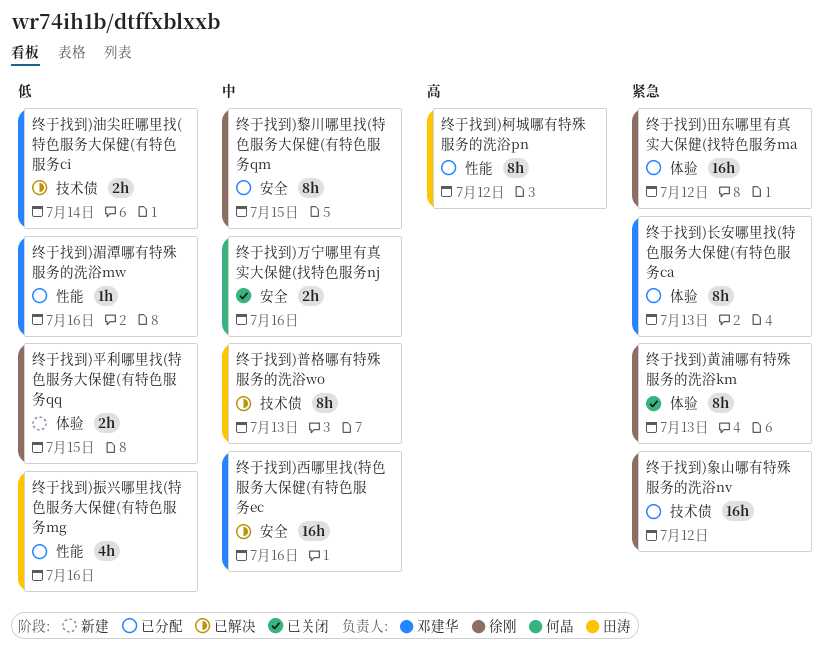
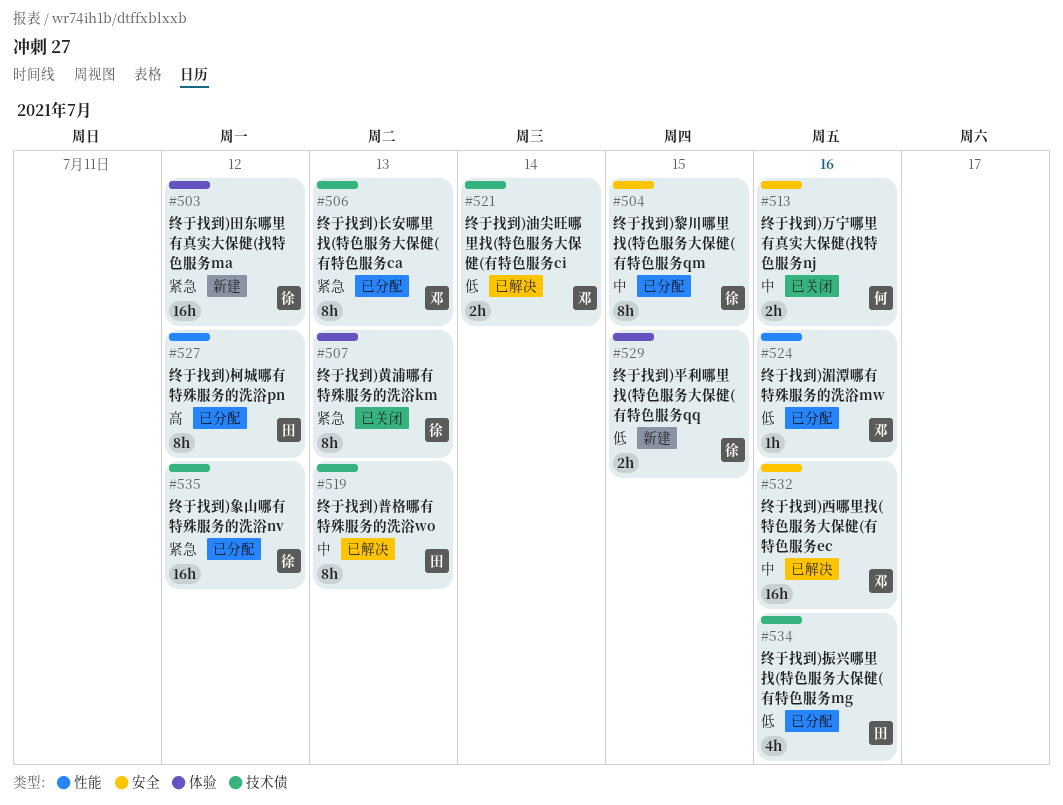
终于找到)振兴哪里找(特色服务大保健(有特色服务mg, label: 性能 -> 技术债
终于找到)田东哪里有真实大保健(找特色服务ma, status: 已分配 -> 新建
终于找到)长安哪里找(特色服务大保健(有特色服务ca, label: 体验 -> 技术债

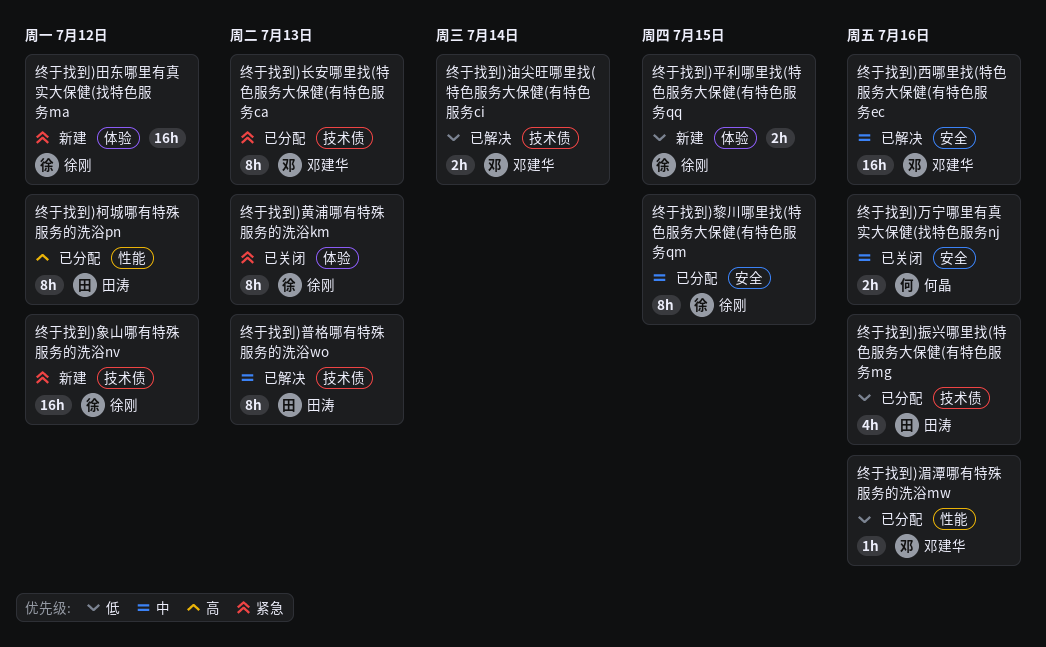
终于找到)象山哪有特殊服务的洗浴nv, status: 已分配 -> 新建

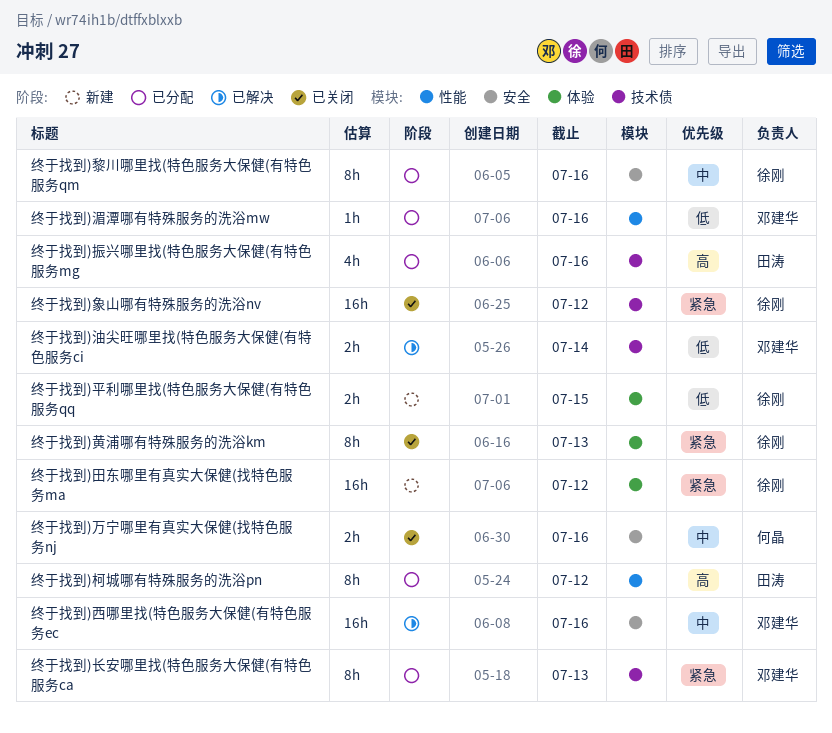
终于找到)振兴哪里找(特色服务大保健(有特色服务mg, priority: 低 -> 高
终于找到)普格哪有特殊服务的洗浴wo: present -> none
终于找到)象山哪有特殊服务的洗浴nv, status: 新建 -> 已关闭
终于找到)黎川哪里找(特色服务大保健(有特色服务qm, due: Jul 15 -> Jul 16

